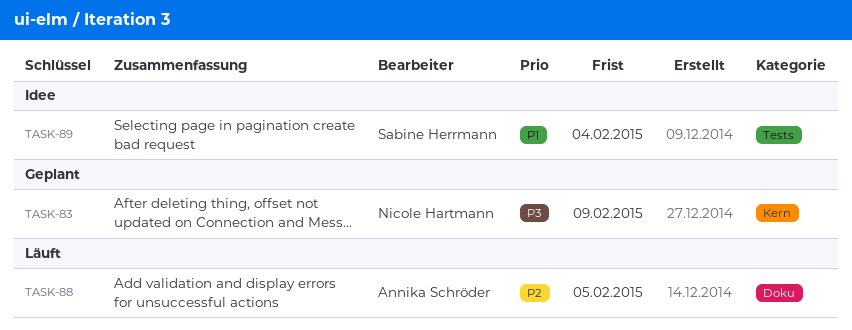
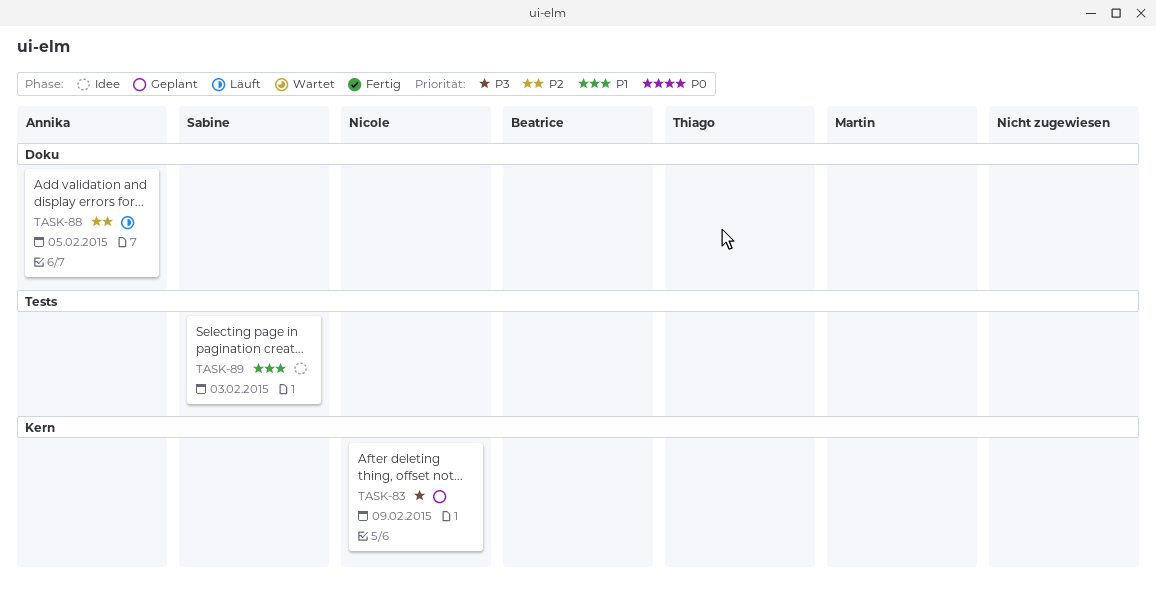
TASK-89, due: Feb 4 -> Feb 3

